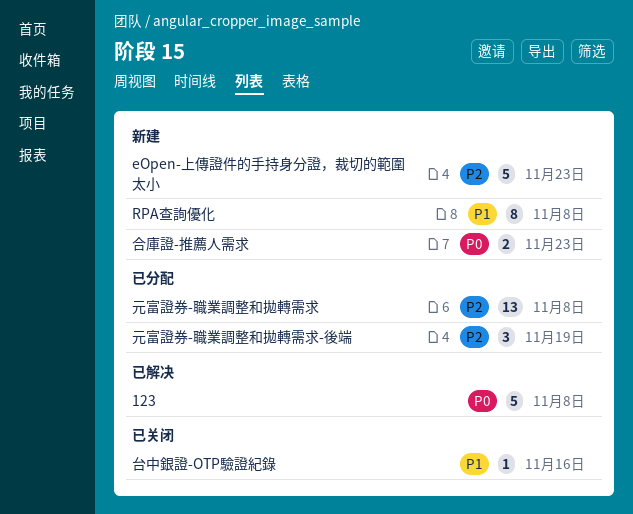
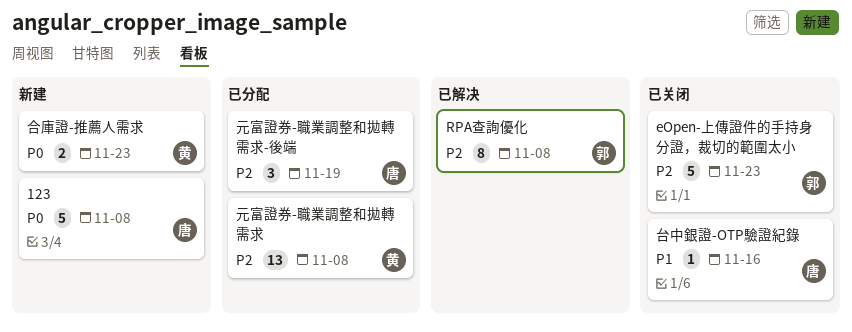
123, status: 已解决 -> 新建
eOpen-上傳證件的手持身分證，裁切的範圍太小, status: 新建 -> 已关闭
RPA查詢優化, status: 新建 -> 已解决
RPA查詢優化, priority: P1 -> P2

